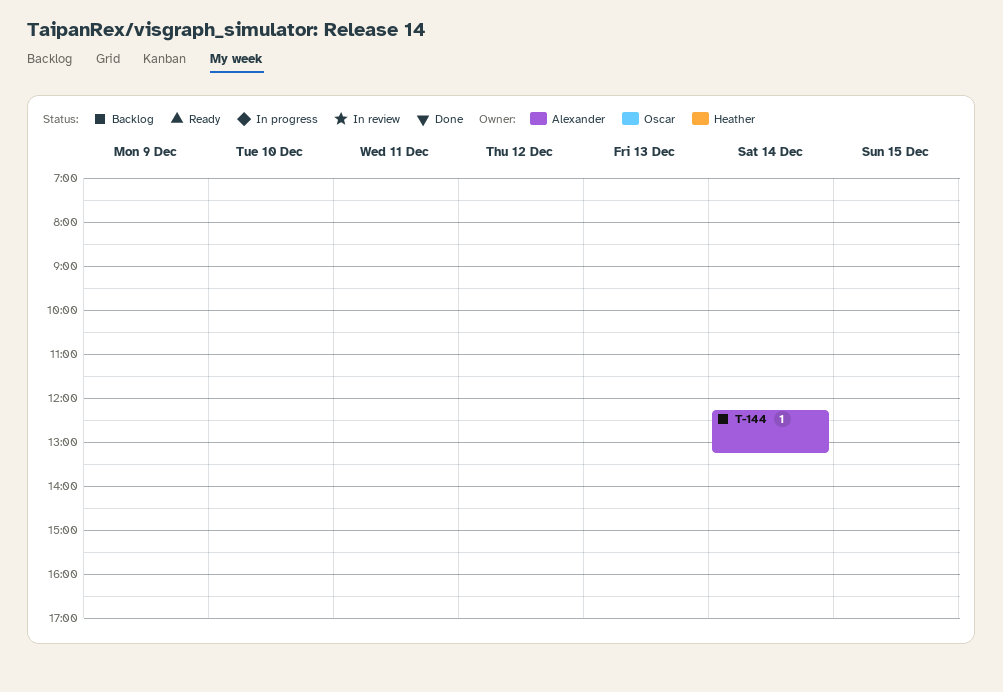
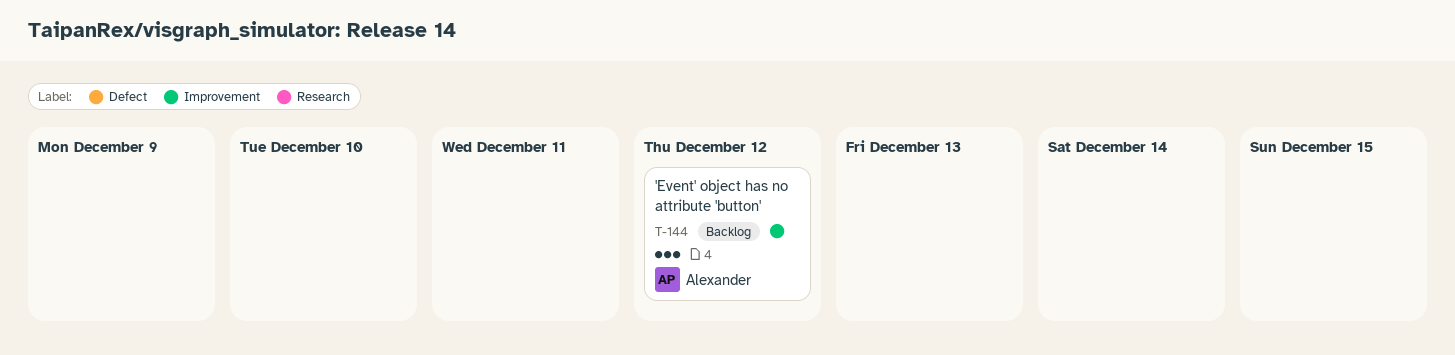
T-144, estimate: 1 -> 3
T-144, day: Dec 14 -> Dec 12

